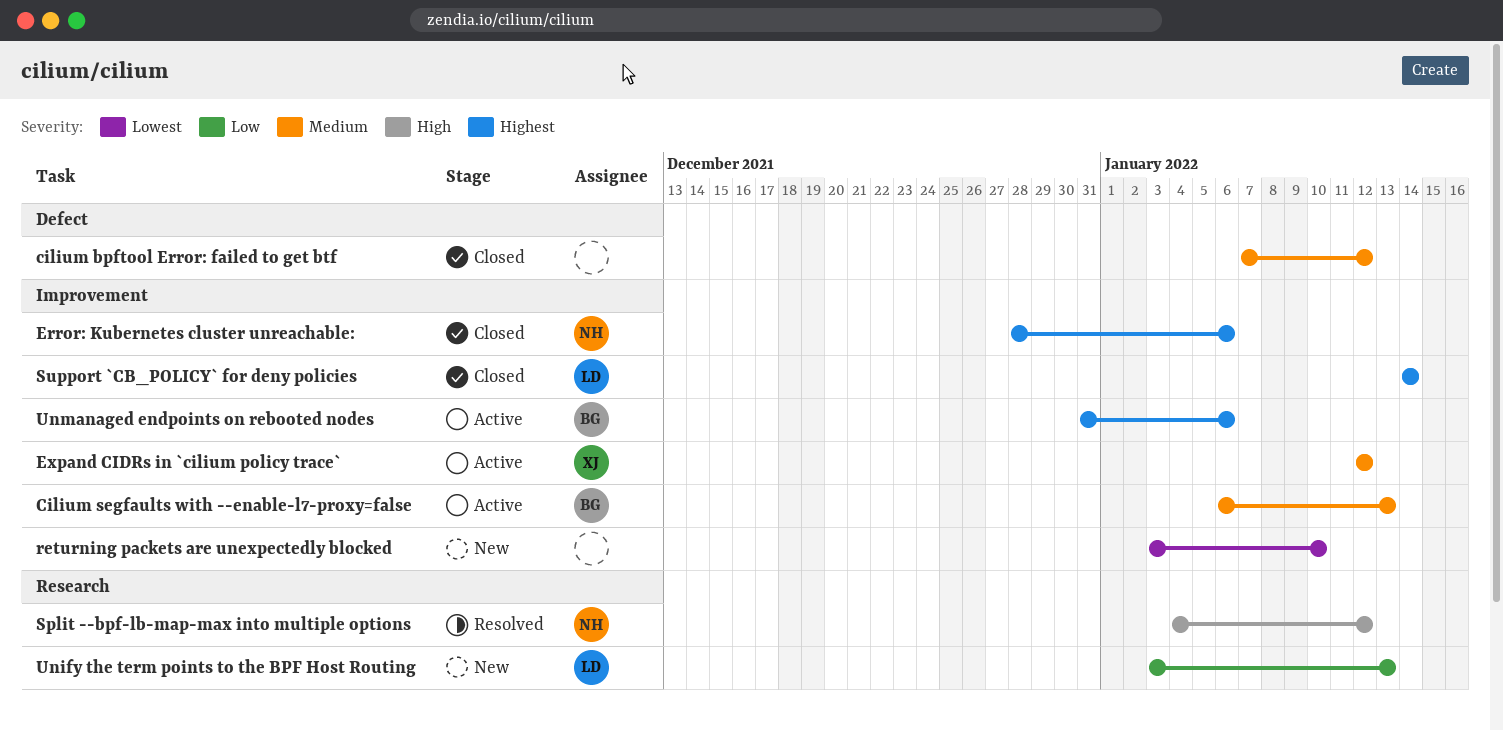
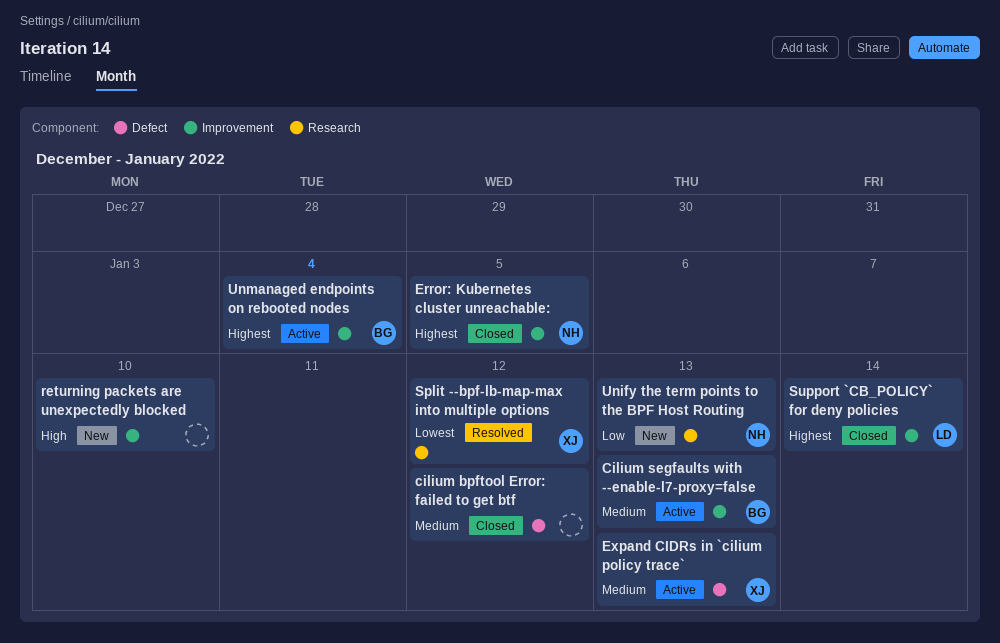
Error: Kubernetes cluster unreachable:, due: Jan 6 -> Jan 5
Expand CIDRs in `cilium policy trace`, label: Improvement -> Defect
Expand CIDRs in `cilium policy trace`, due: Jan 12 -> Jan 13
returning packets are unexpectedly blocked, priority: Lowest -> High
Split --bpf-lb-map-max into multiple options, owner: NH -> XJ
Split --bpf-lb-map-max into multiple options, priority: High -> Lowest
Unify the term points to the BPF Host Routing, owner: LD -> NH
Unmanaged endpoints on rebooted nodes, due: Jan 6 -> Jan 4

